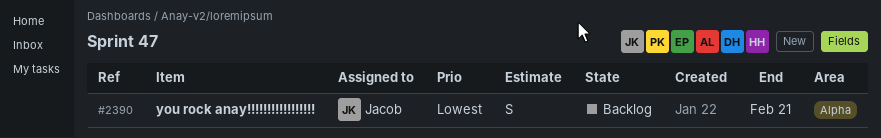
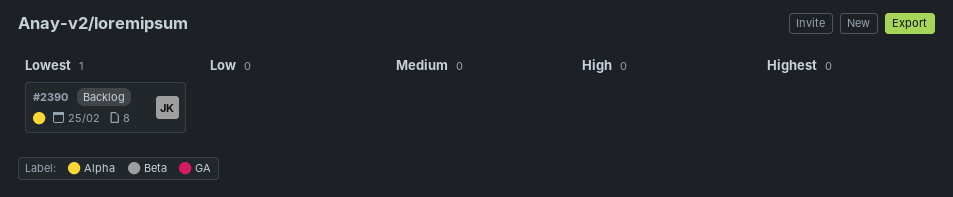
#2390, due: Feb 21 -> Feb 25

